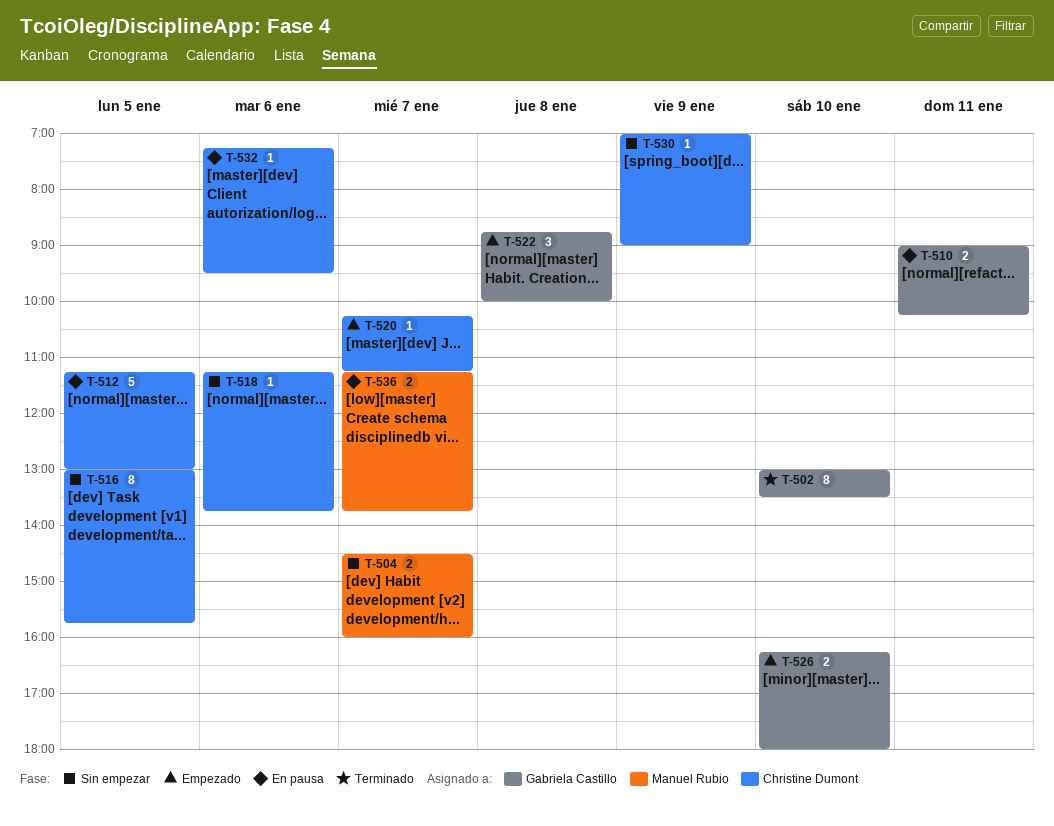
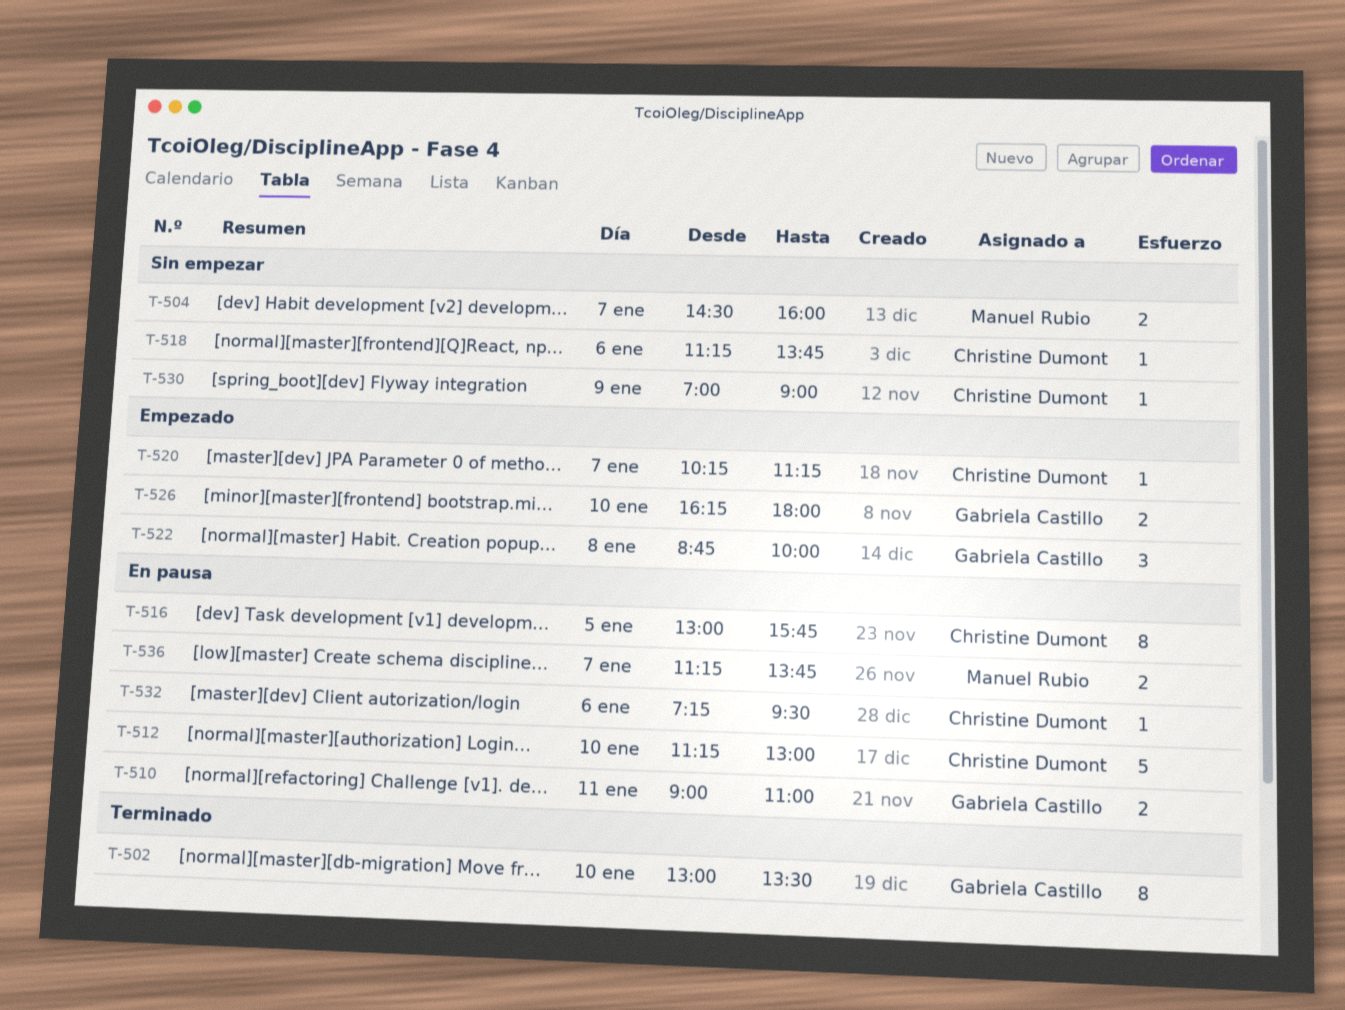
T-510, ends: 10:15 -> 11:00
T-512, day: Jan 5 -> Jan 10
T-516, status: Sin empezar -> En pausa

